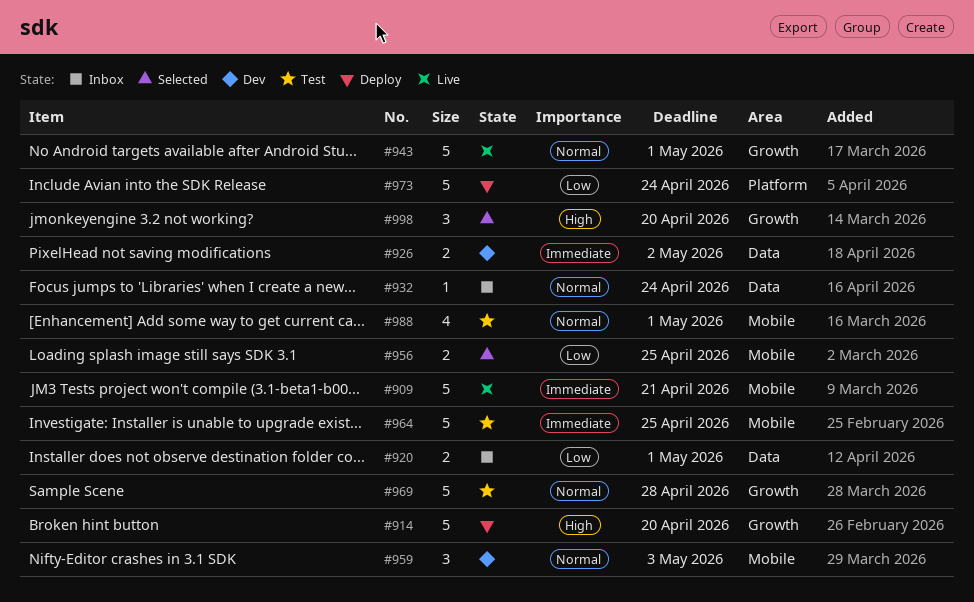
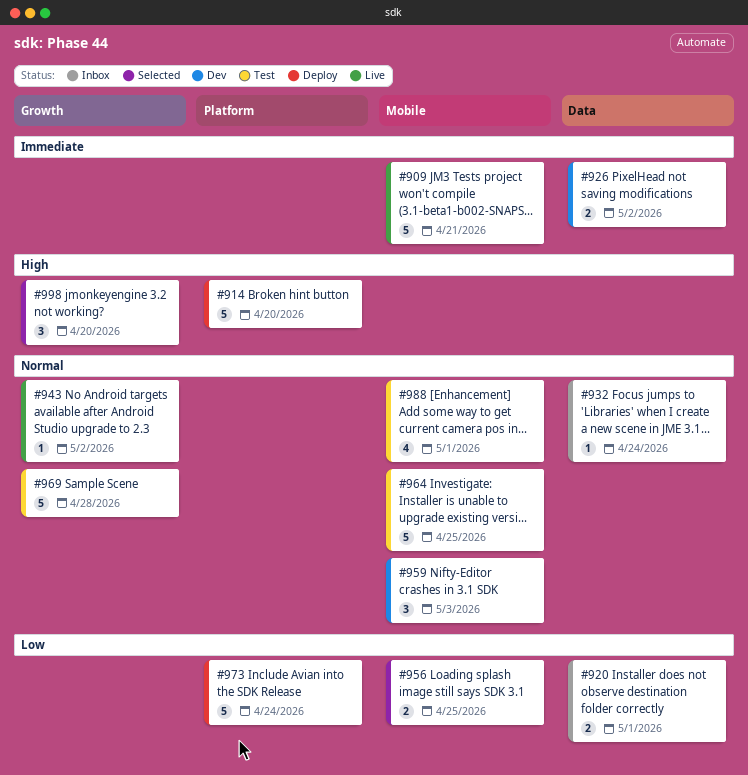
#914, label: Growth -> Platform
#943, estimate: 5 -> 1
#943, due: May 1 -> May 2
#964, priority: Immediate -> Normal

